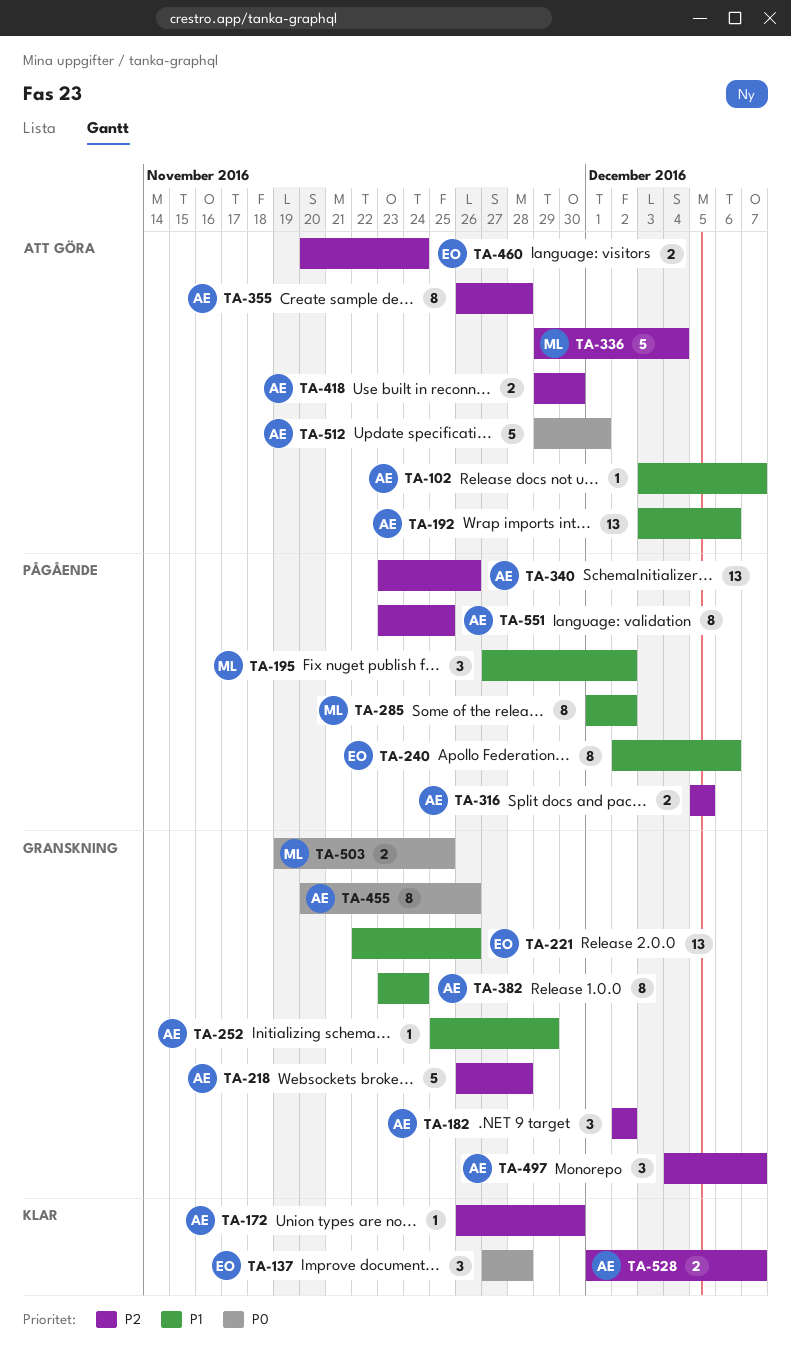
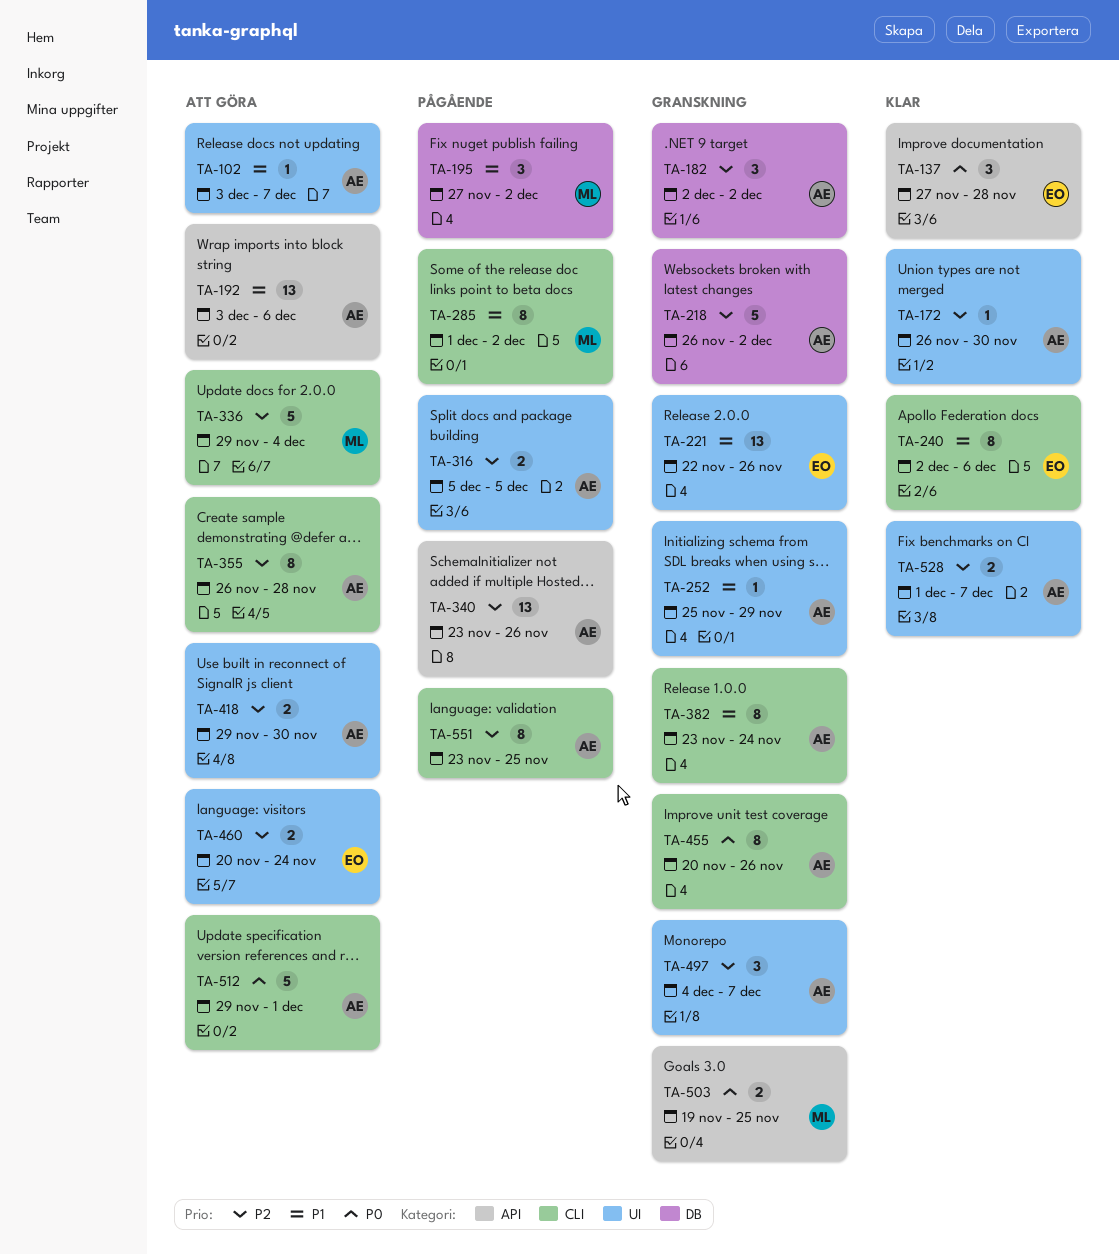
TA-218, due: Nov 28 -> Dec 2
TA-240, status: Pågående -> Klar

